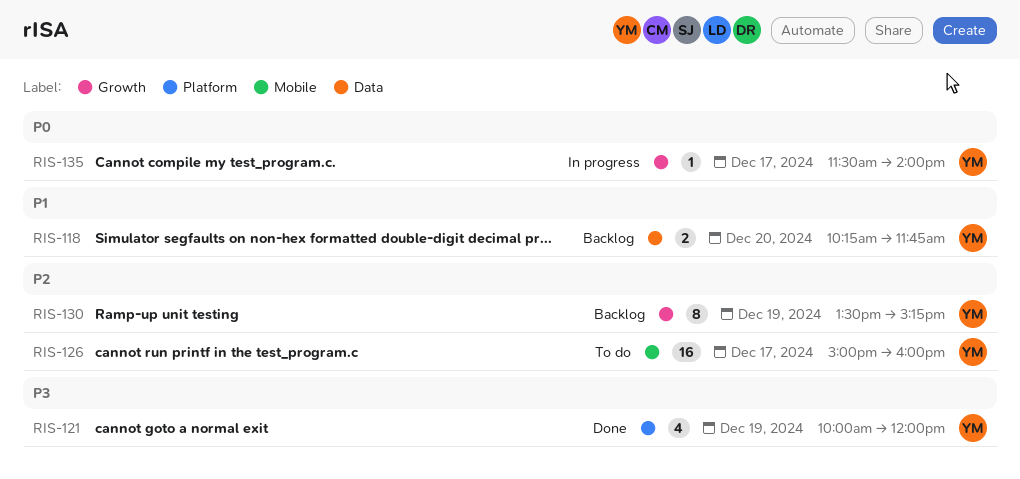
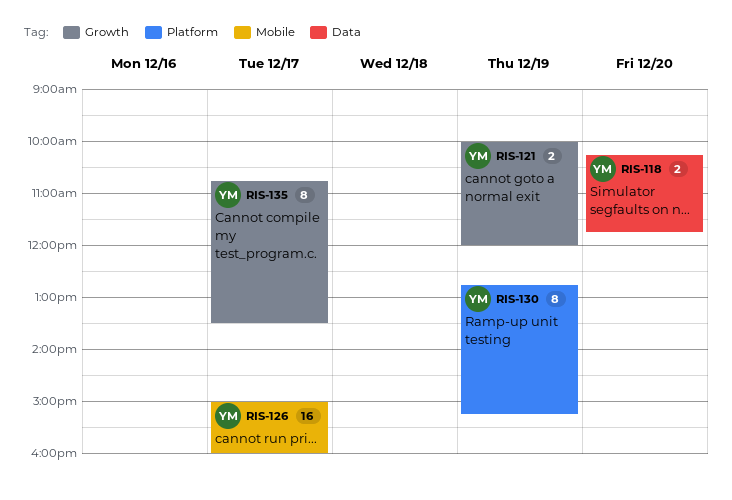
RIS-121, label: Platform -> Growth
RIS-121, estimate: 4 -> 2
RIS-130, label: Growth -> Platform
RIS-130, begins: 13:30 -> 12:45
RIS-135, estimate: 1 -> 8
RIS-135, begins: 11:30 -> 10:45
RIS-135, ends: 14:00 -> 13:30

